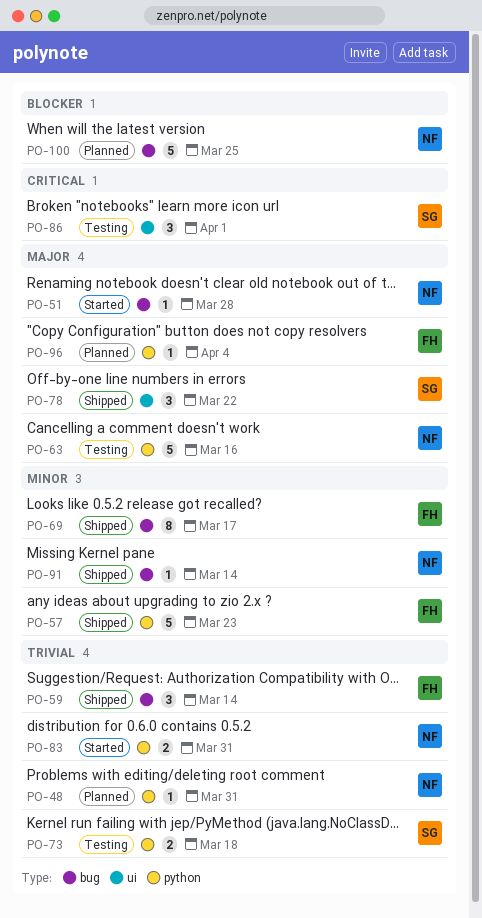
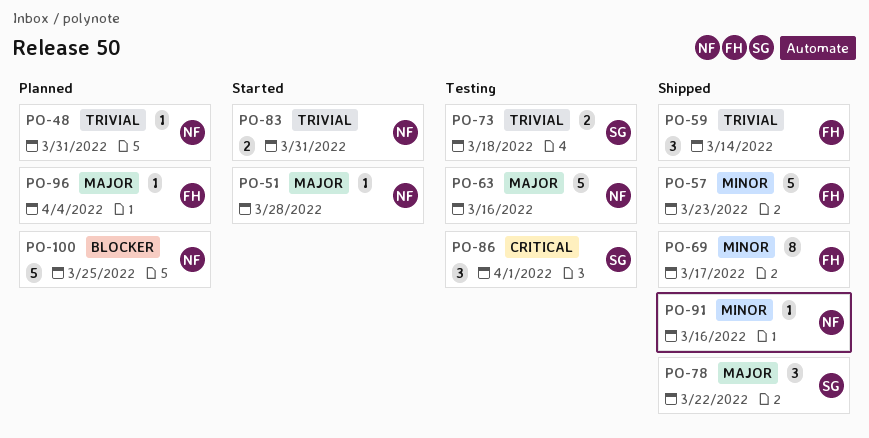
PO-91, due: Mar 14 -> Mar 16

